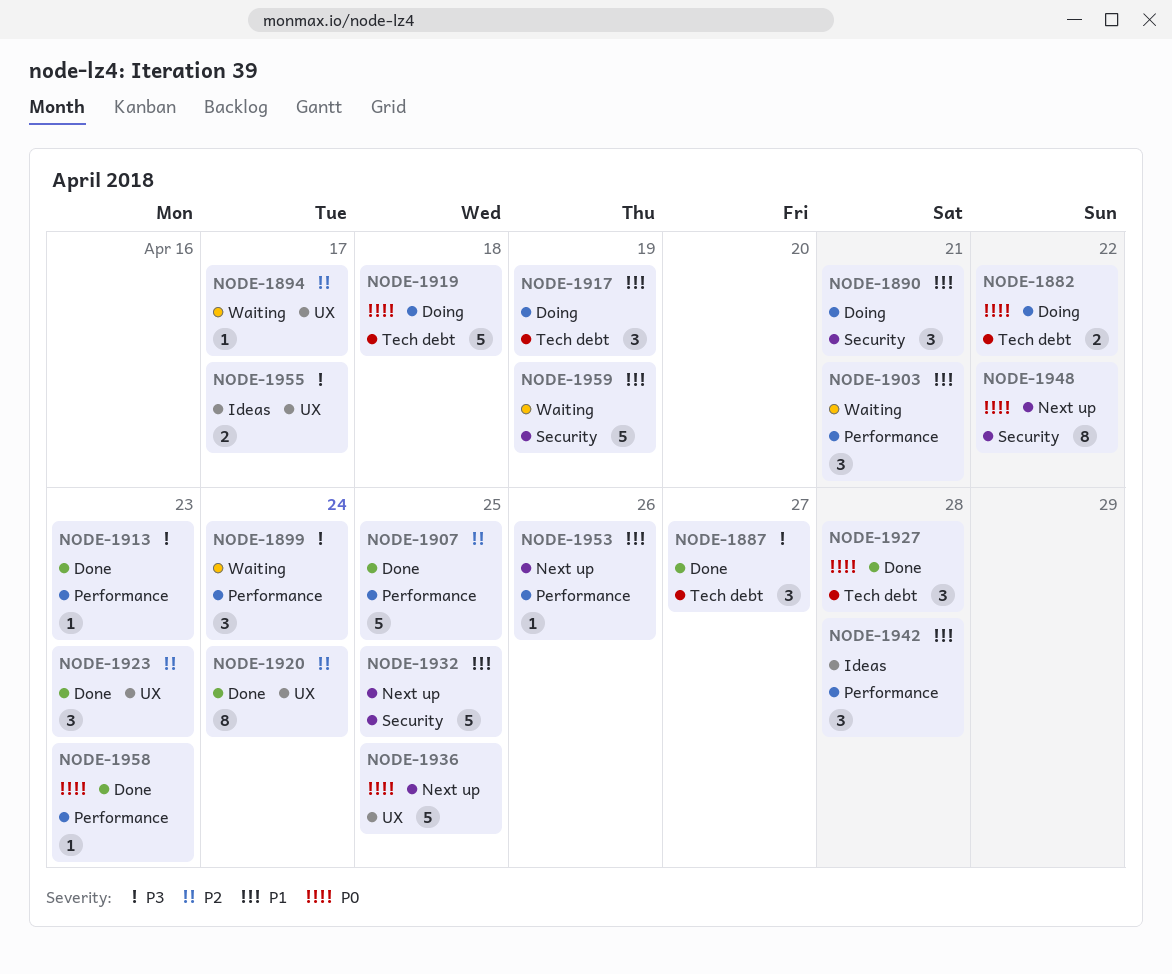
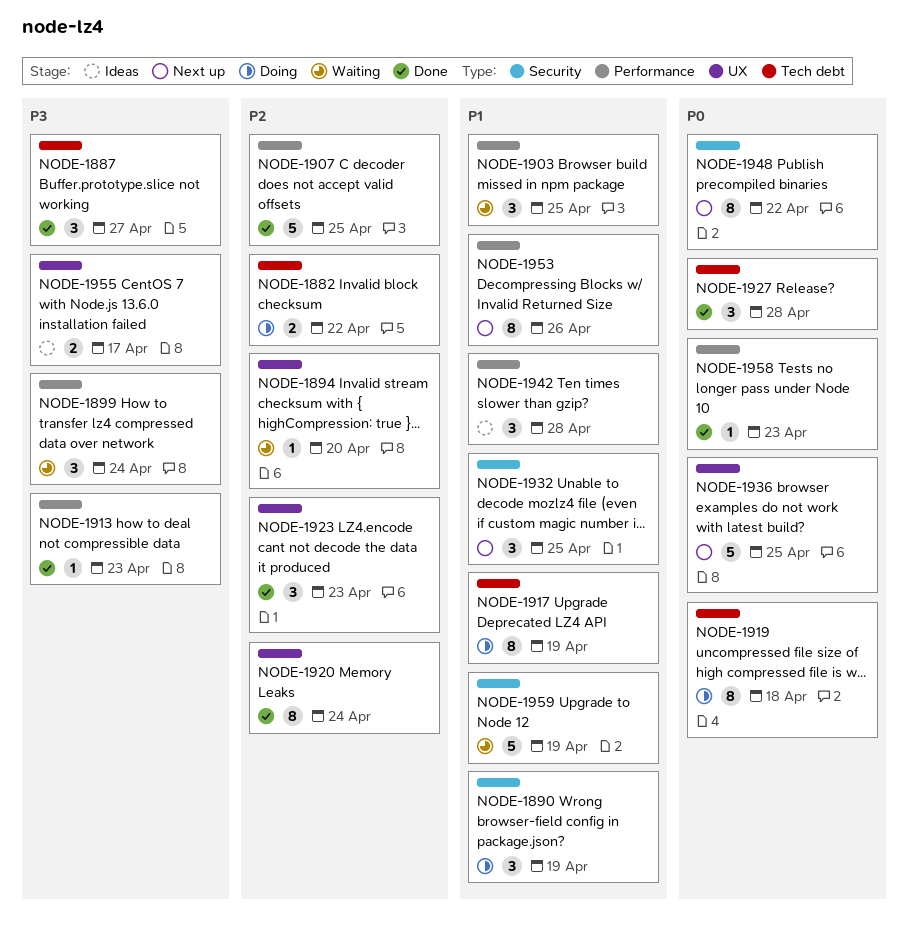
NODE-1882, priority: P0 -> P2
NODE-1890, due: Apr 21 -> Apr 19
NODE-1894, due: Apr 17 -> Apr 20
NODE-1903, due: Apr 21 -> Apr 25
NODE-1917, estimate: 3 -> 8
NODE-1919, estimate: 5 -> 8
NODE-1932, estimate: 5 -> 3
NODE-1953, estimate: 1 -> 8

